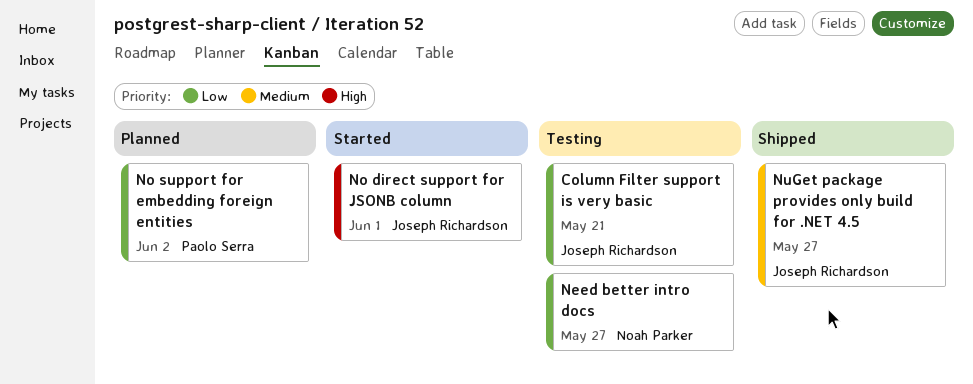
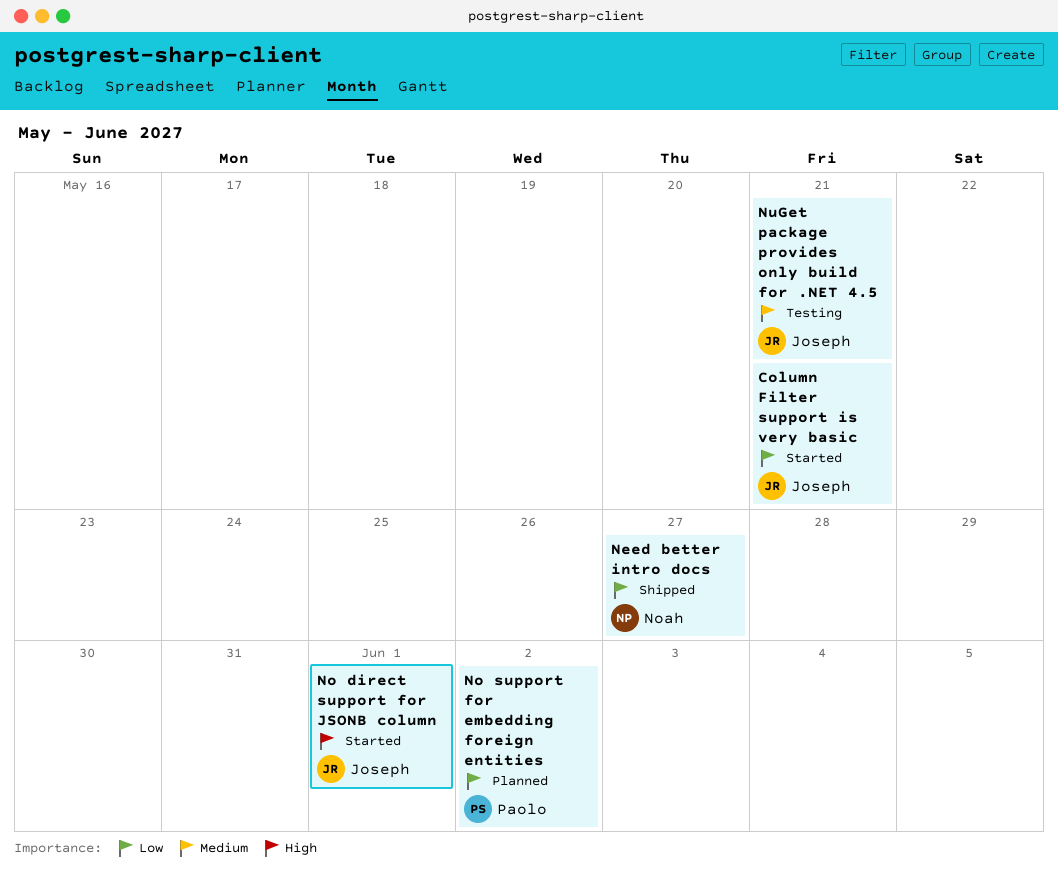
Column Filter support is very basic, status: Testing -> Started
Need better intro docs, status: Testing -> Shipped
NuGet package provides only build for .NET 4.5, status: Shipped -> Testing
NuGet package provides only build for .NET 4.5, due: May 27 -> May 21

